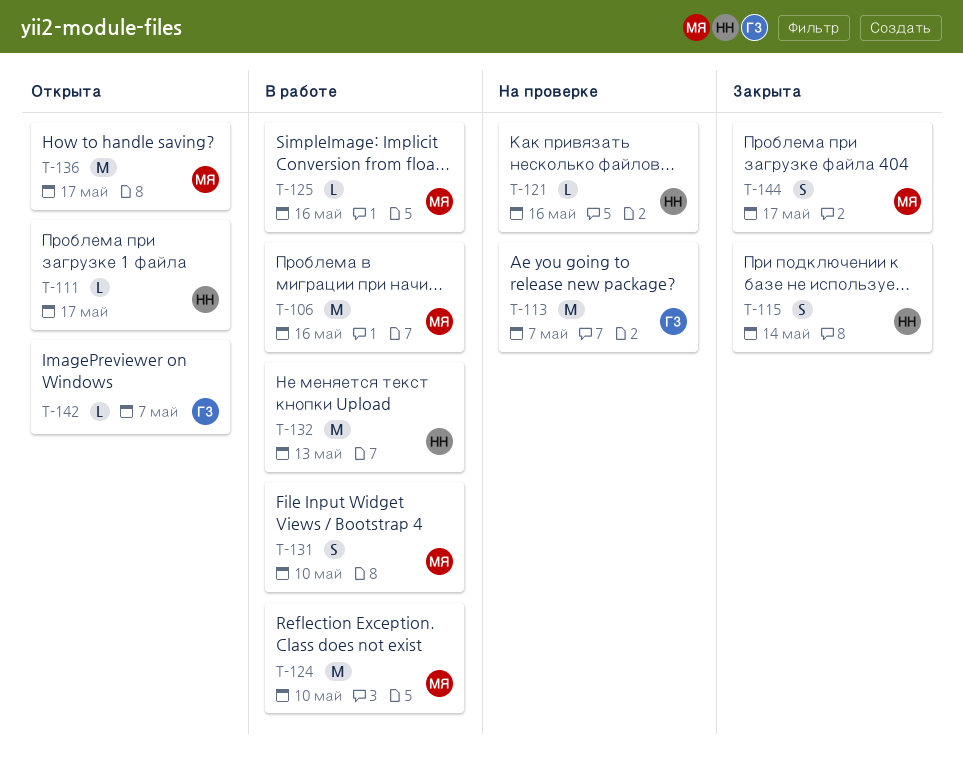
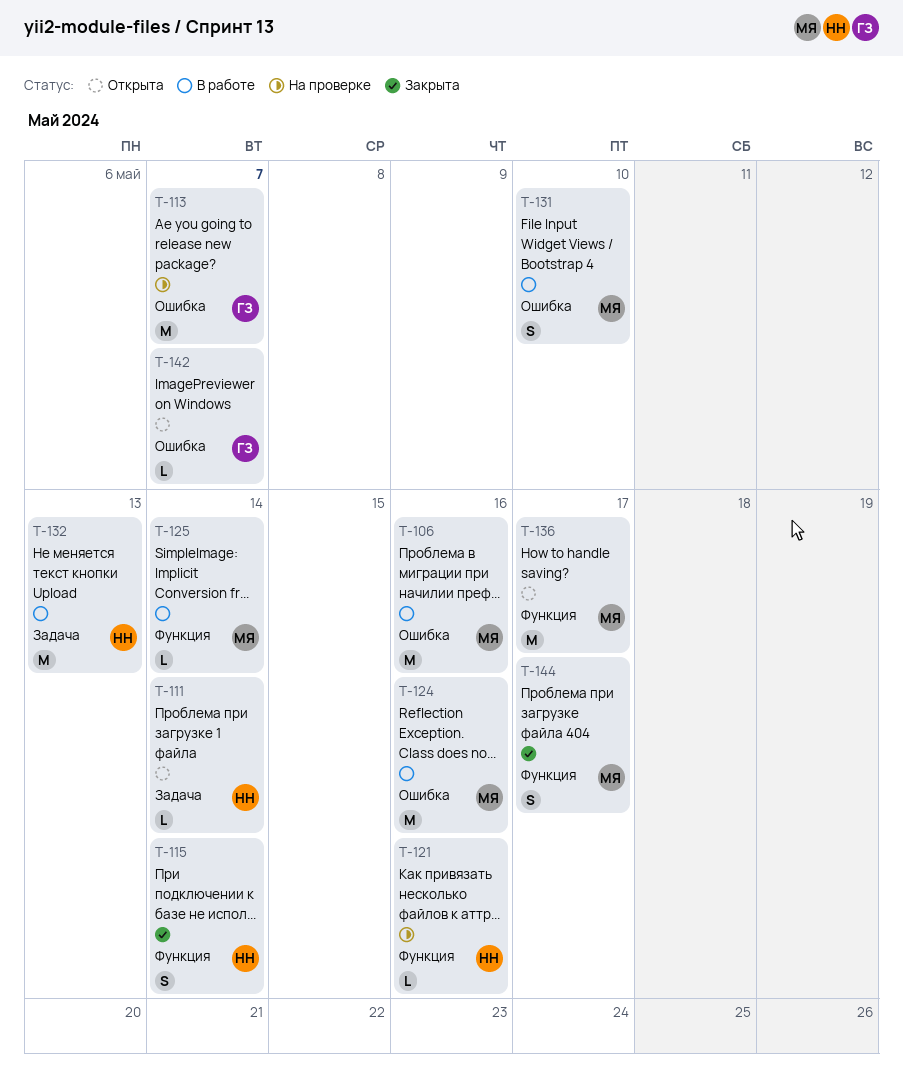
T-111, due: May 17 -> May 14
T-124, due: May 10 -> May 16
T-125, due: May 16 -> May 14

